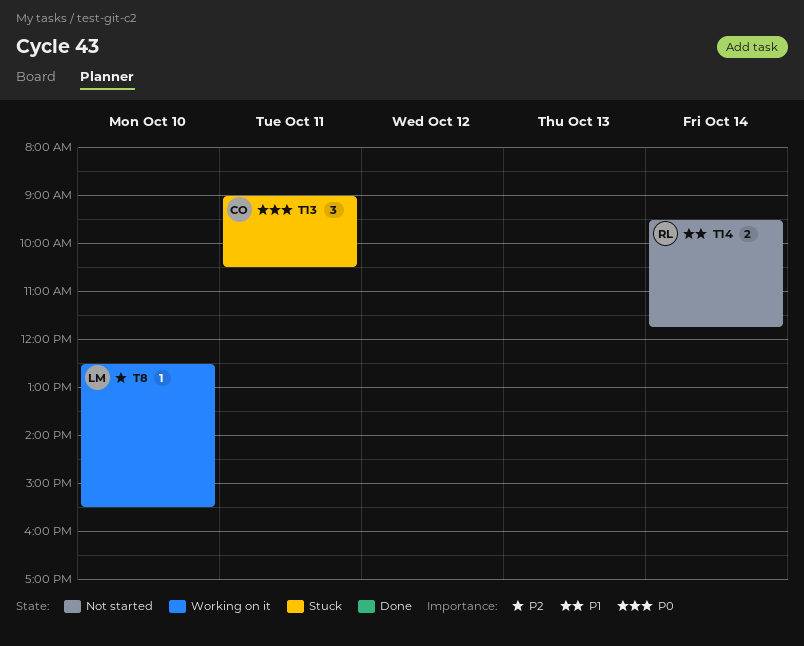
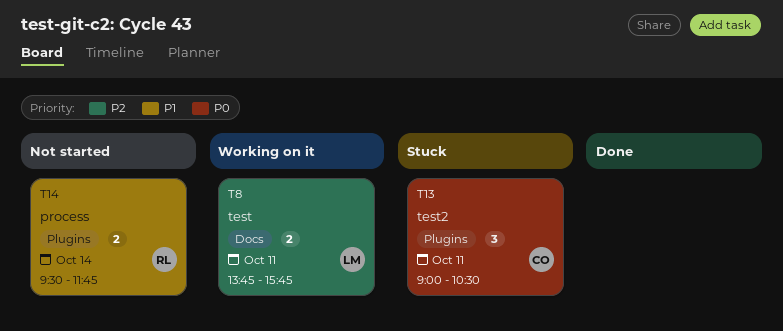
T8, estimate: 1 -> 2
T8, day: Oct 10 -> Oct 11
T8, begins: 12:30 -> 13:45
T8, ends: 15:30 -> 15:45

